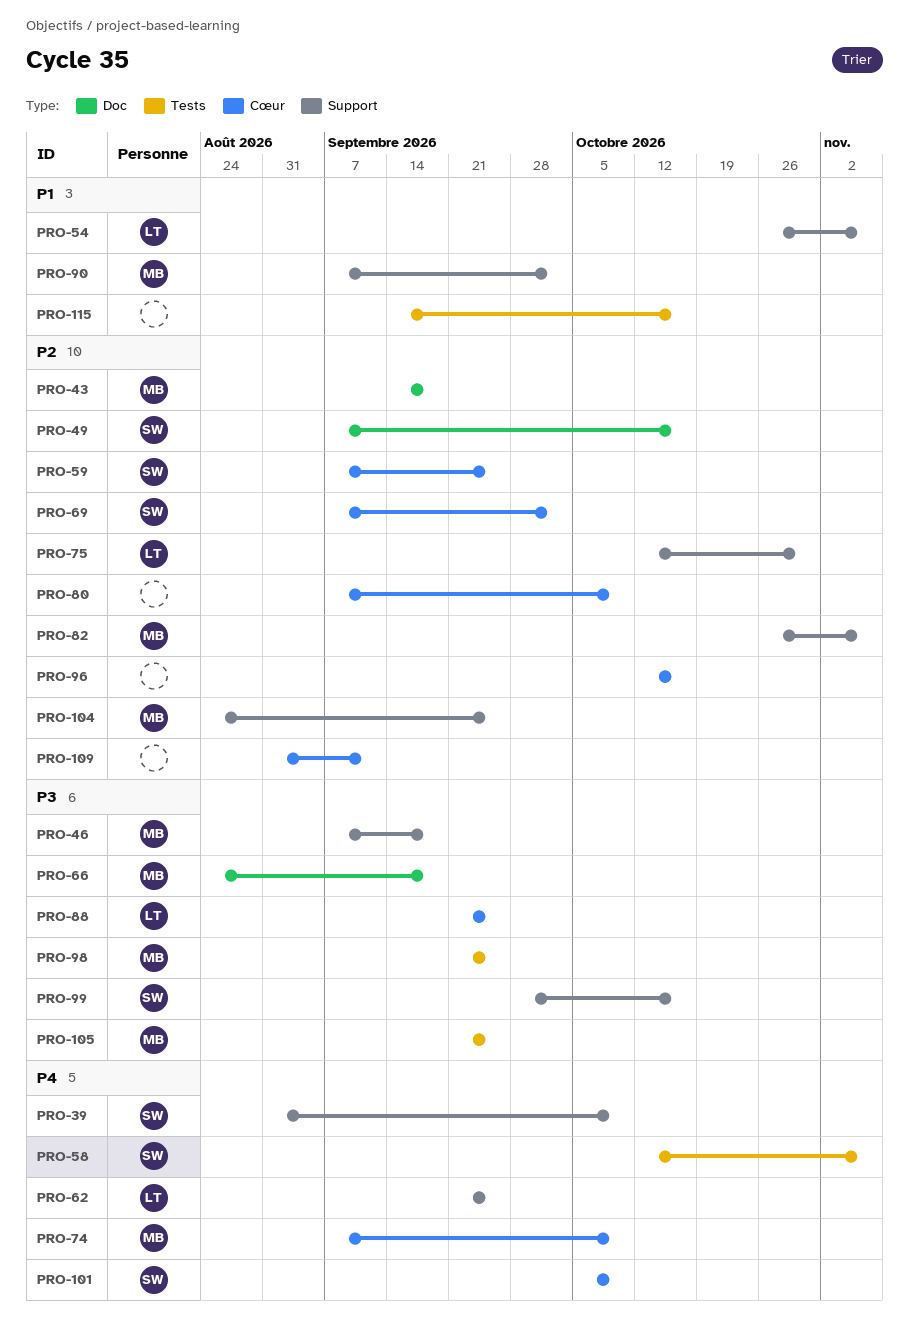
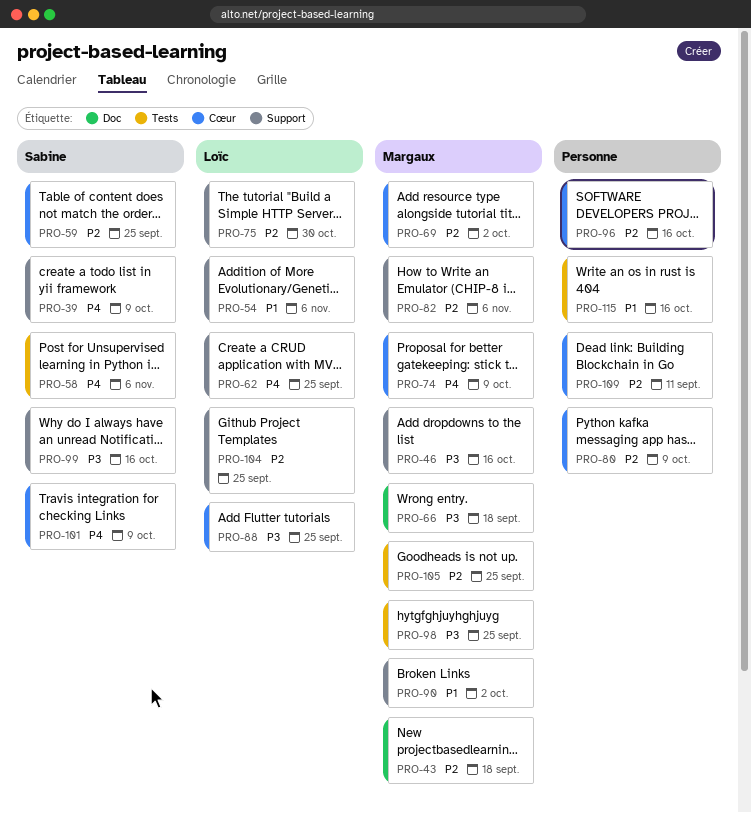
PRO-46, due: Sep 18 -> Oct 16
PRO-49: present -> none
PRO-69, owner: Sabine -> Margaux
PRO-104, owner: Margaux -> Loïc
PRO-105, priority: P3 -> P2

